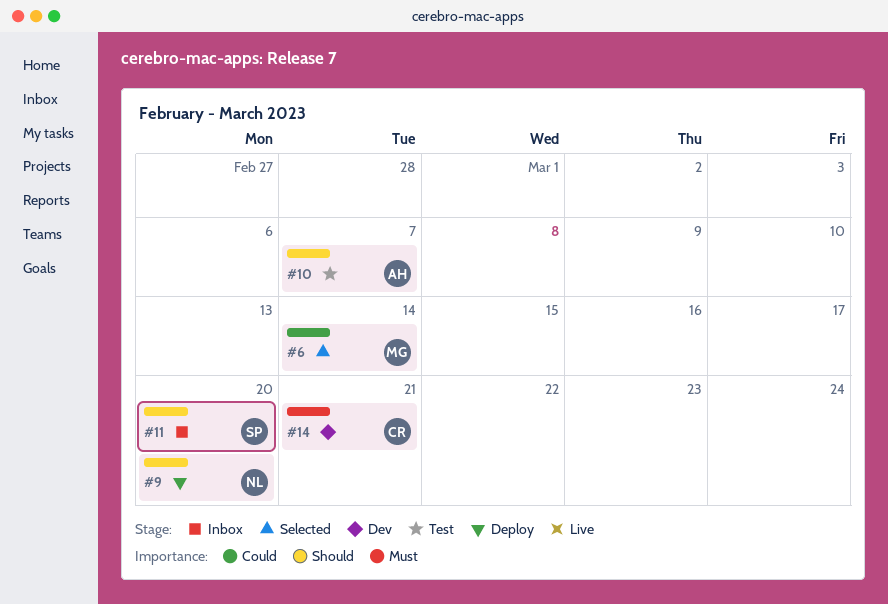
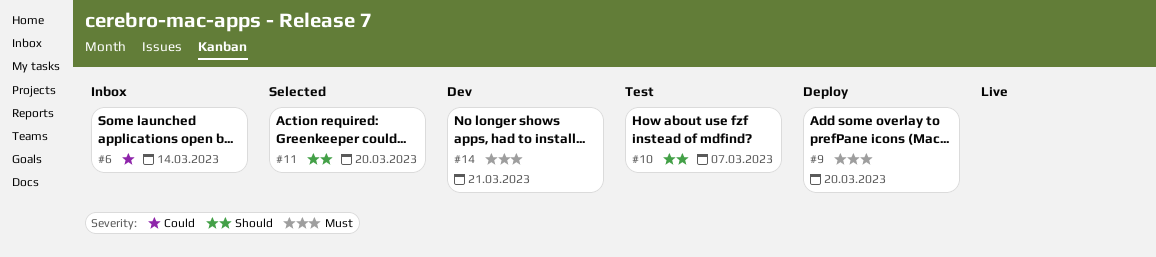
#6, status: Selected -> Inbox
#9, priority: Should -> Must
#11, status: Inbox -> Selected

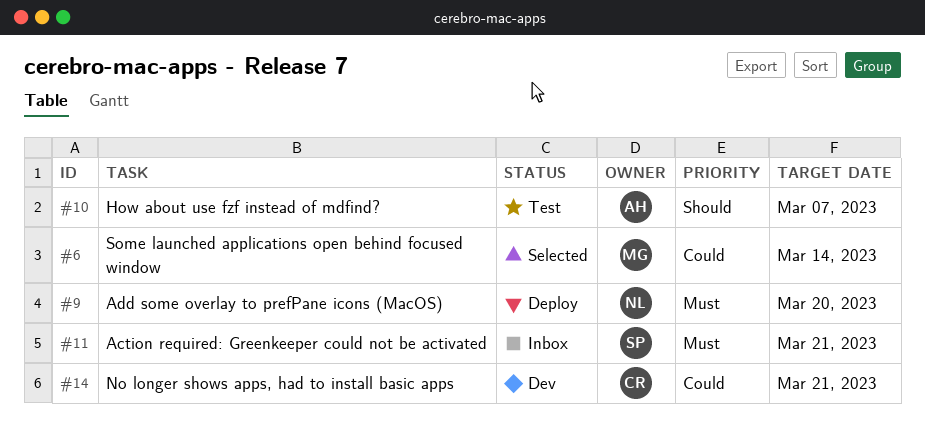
#6, status: Inbox -> Selected
#11, status: Selected -> Inbox
#11, priority: Should -> Must
#11, due: Mar 20 -> Mar 21
#14, priority: Must -> Could

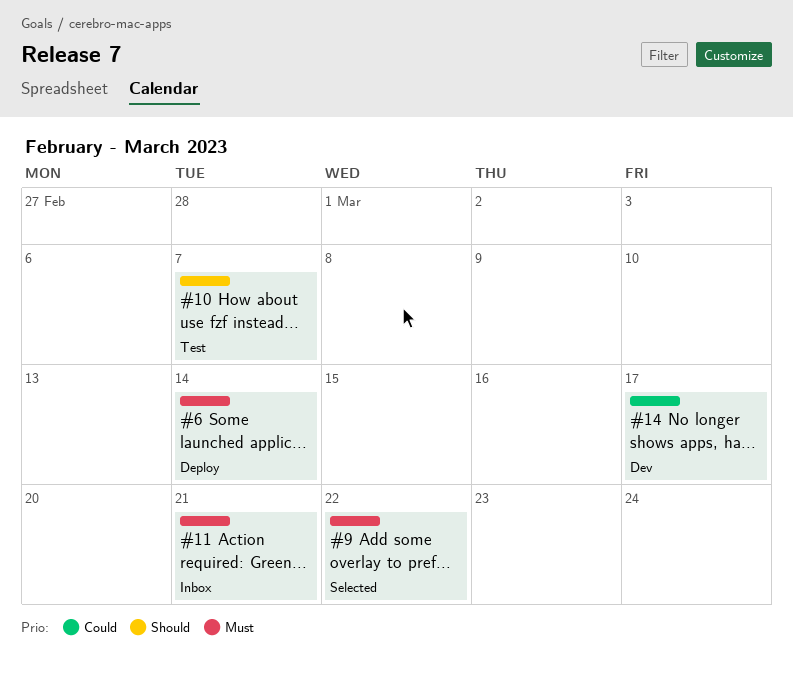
#6, status: Selected -> Deploy
#6, priority: Could -> Must
#9, status: Deploy -> Selected
#9, due: Mar 20 -> Mar 22
#14, due: Mar 21 -> Mar 17

